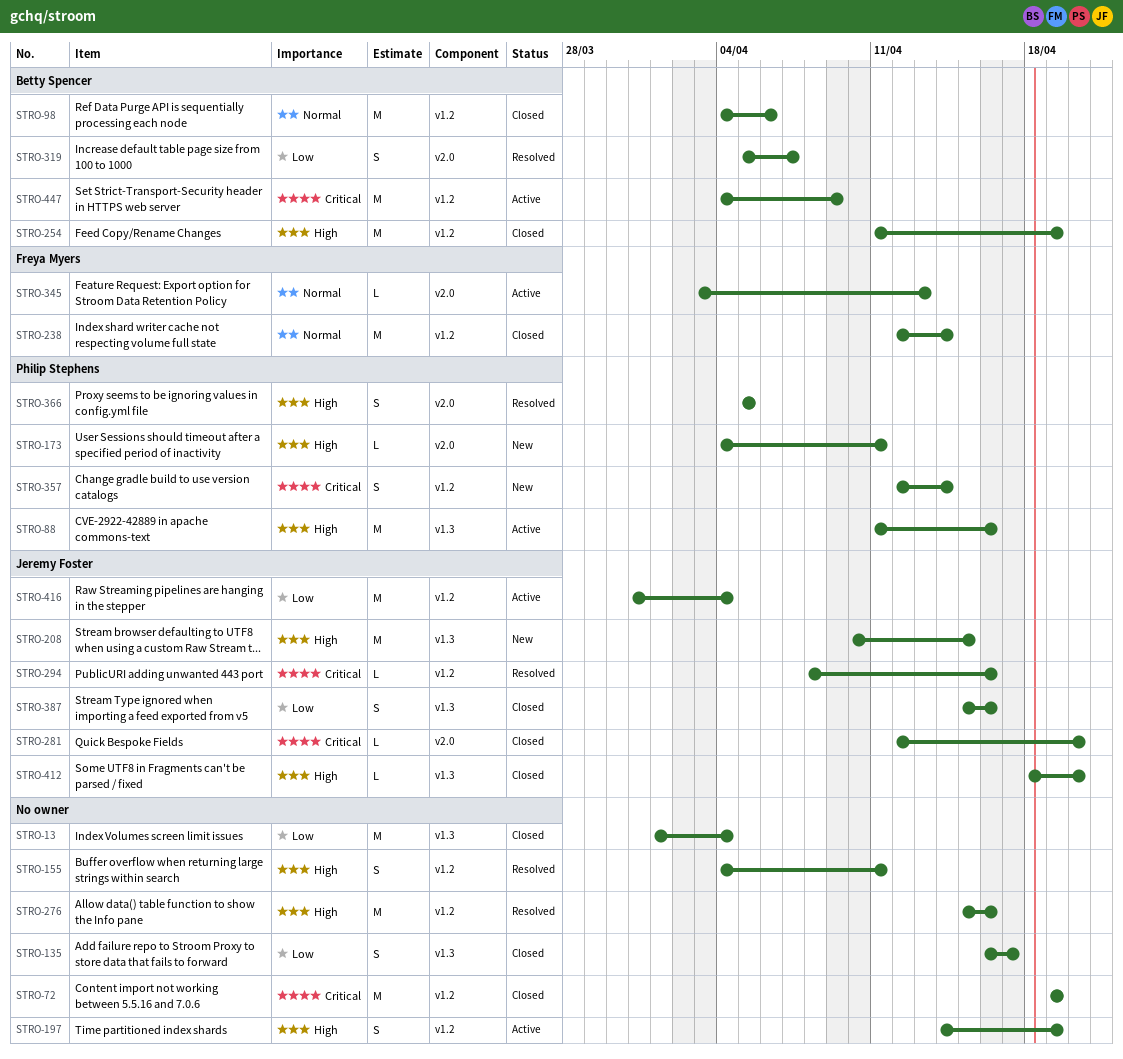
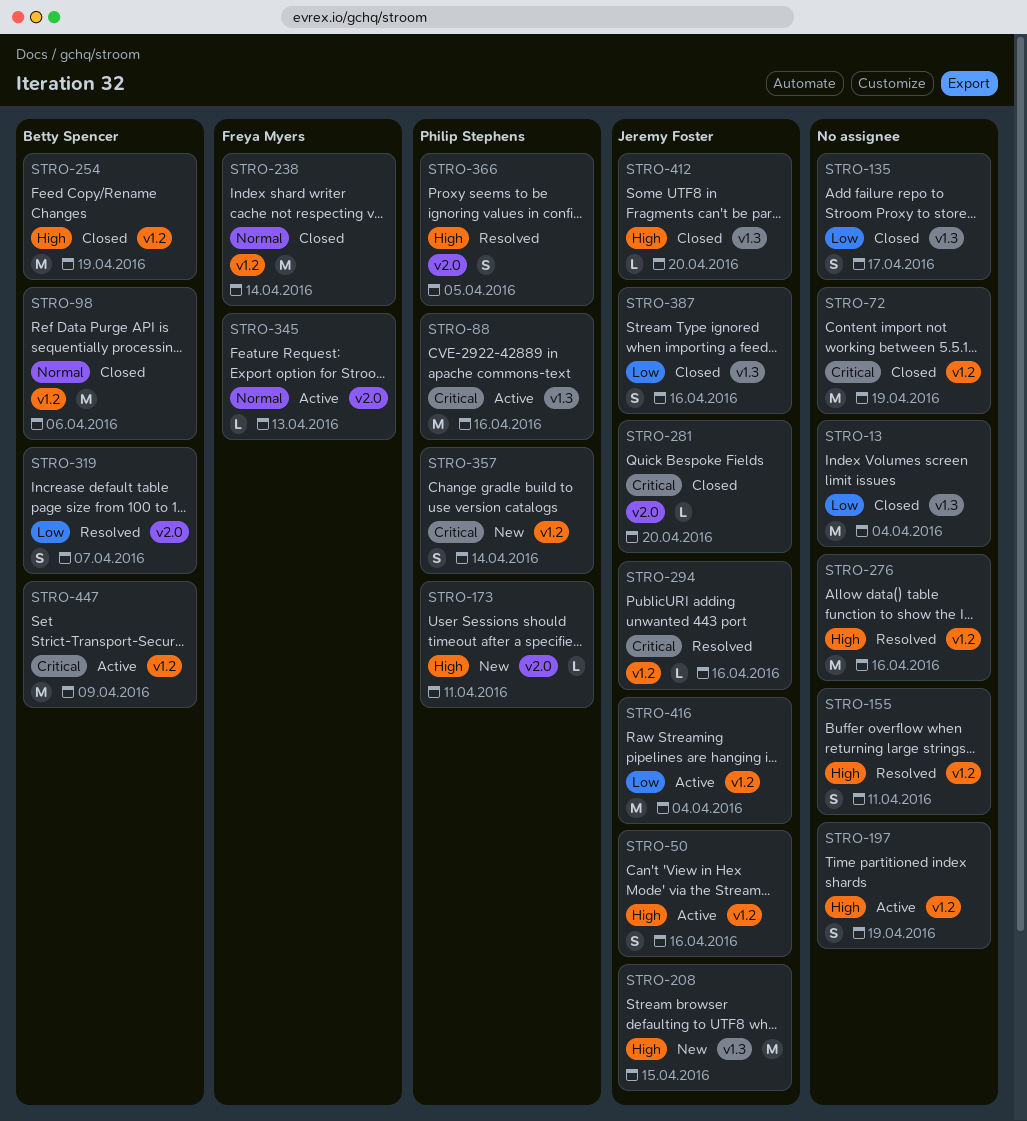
STRO-50: none -> present
STRO-88, priority: High -> Critical

